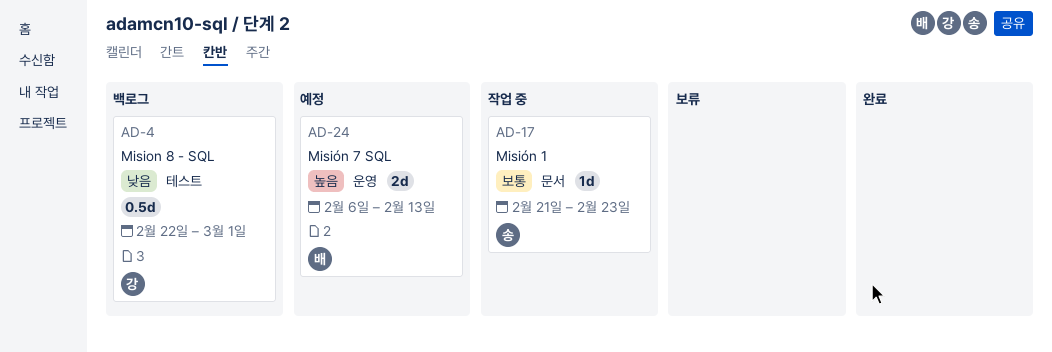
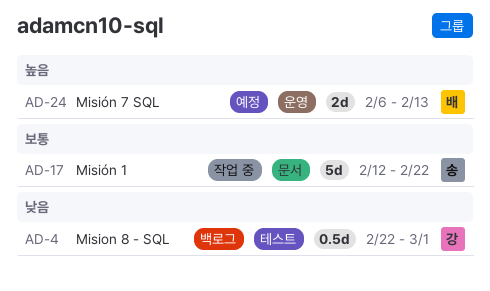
AD-17, estimate: 1d -> 5d
AD-17, start: Feb 21 -> Feb 12
AD-17, due: Feb 23 -> Feb 22

